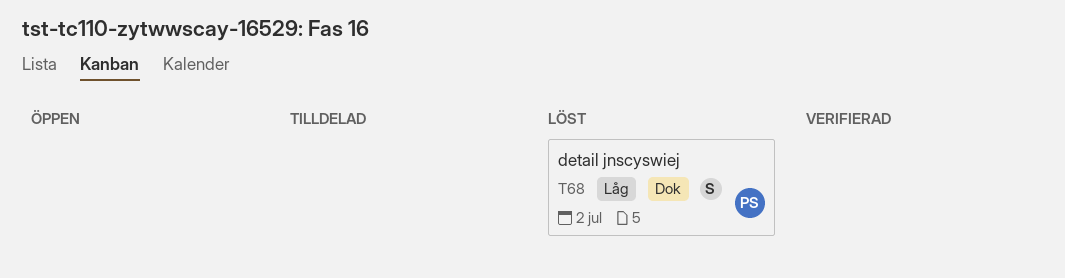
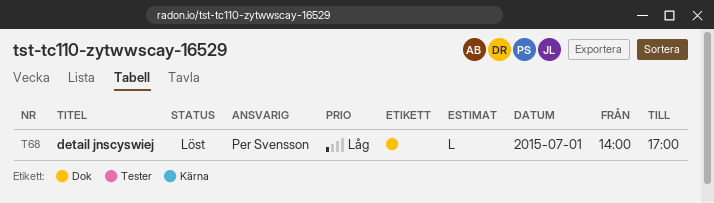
T68, estimate: S -> L
T68, day: Jul 2 -> Jul 1

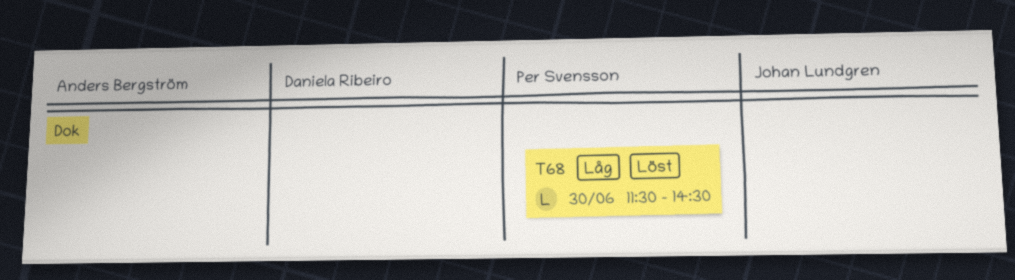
T68, day: Jul 1 -> Jun 30
T68, begins: 14:00 -> 11:30
T68, ends: 17:00 -> 14:30

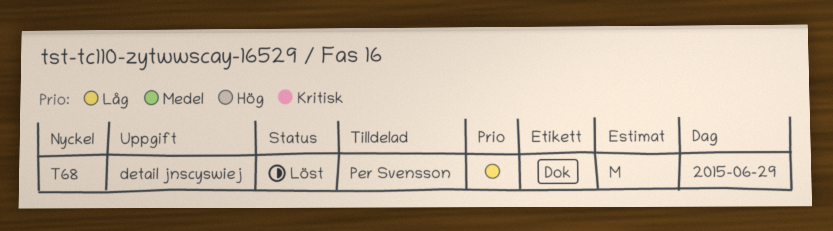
T68, estimate: L -> M
T68, day: Jun 30 -> Jun 29

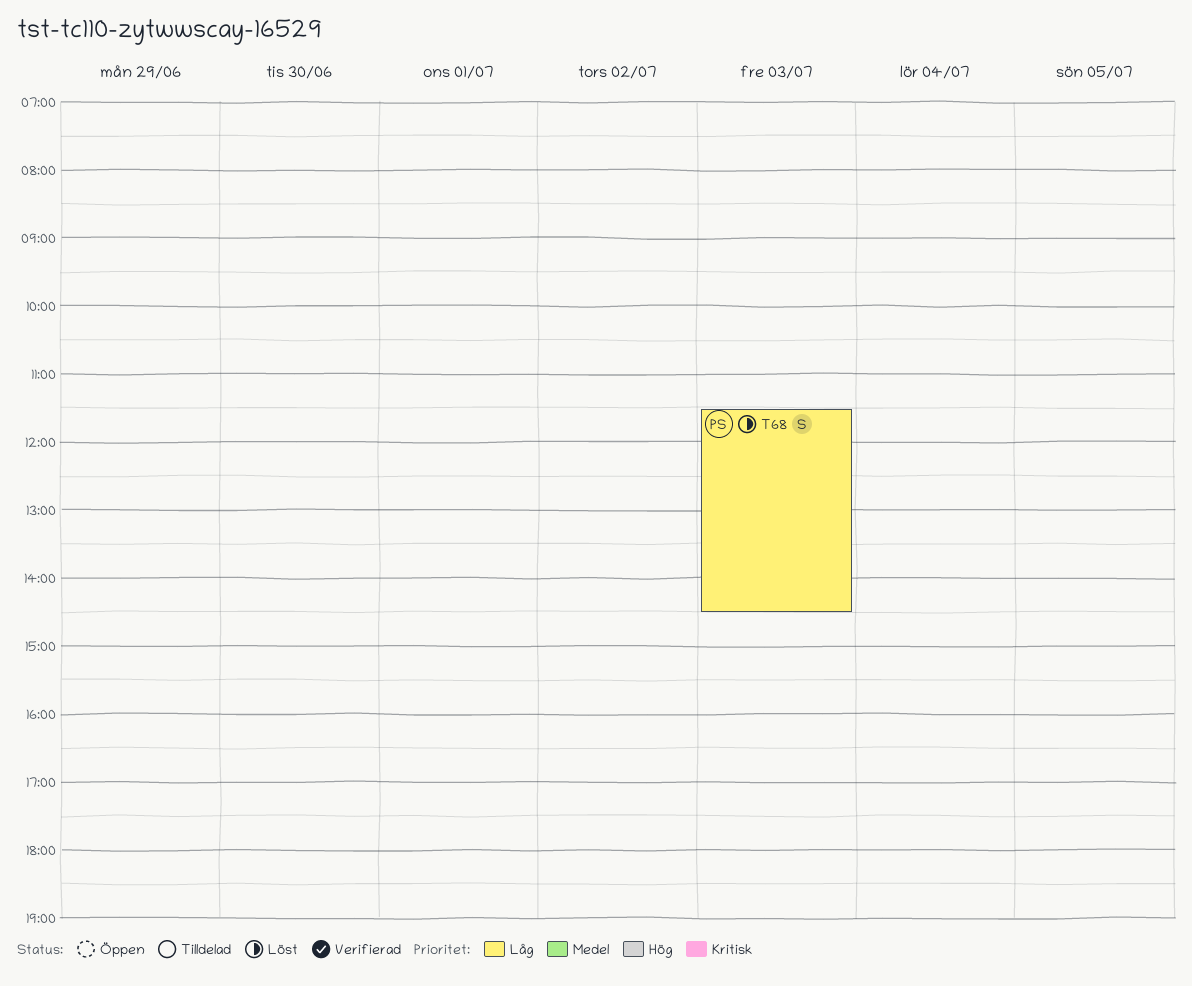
T68, estimate: M -> S
T68, day: Jun 29 -> Jul 3

